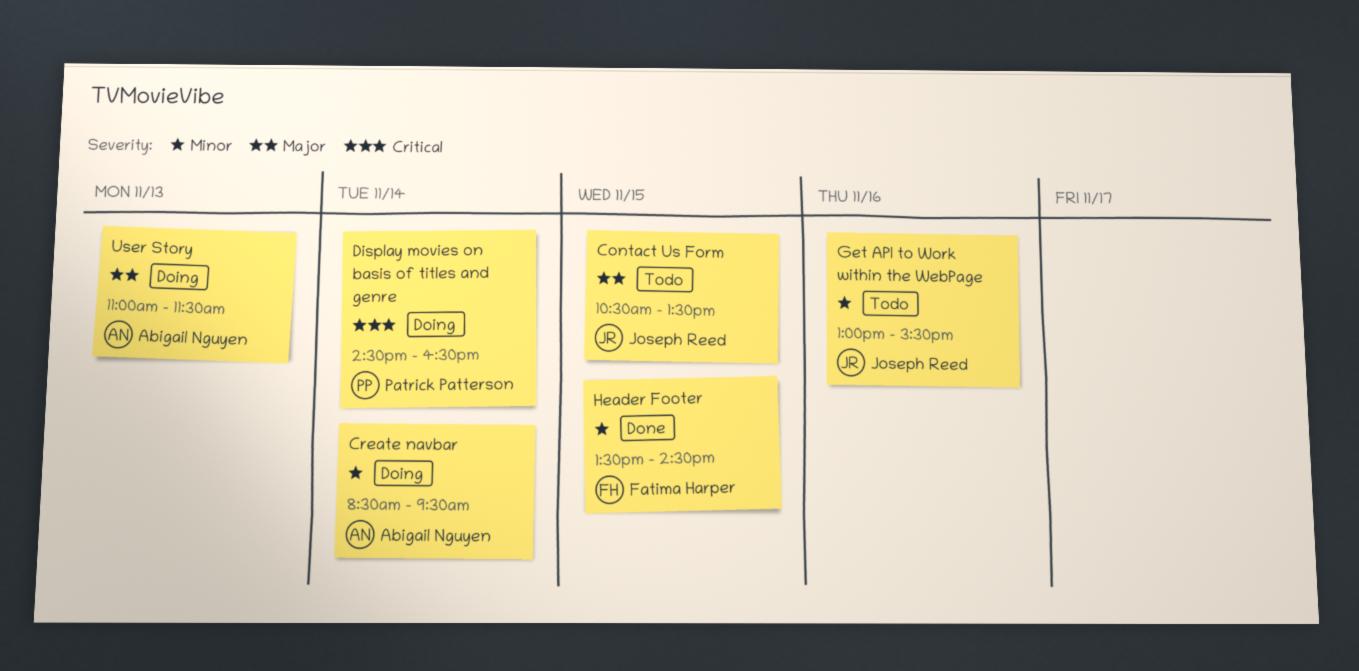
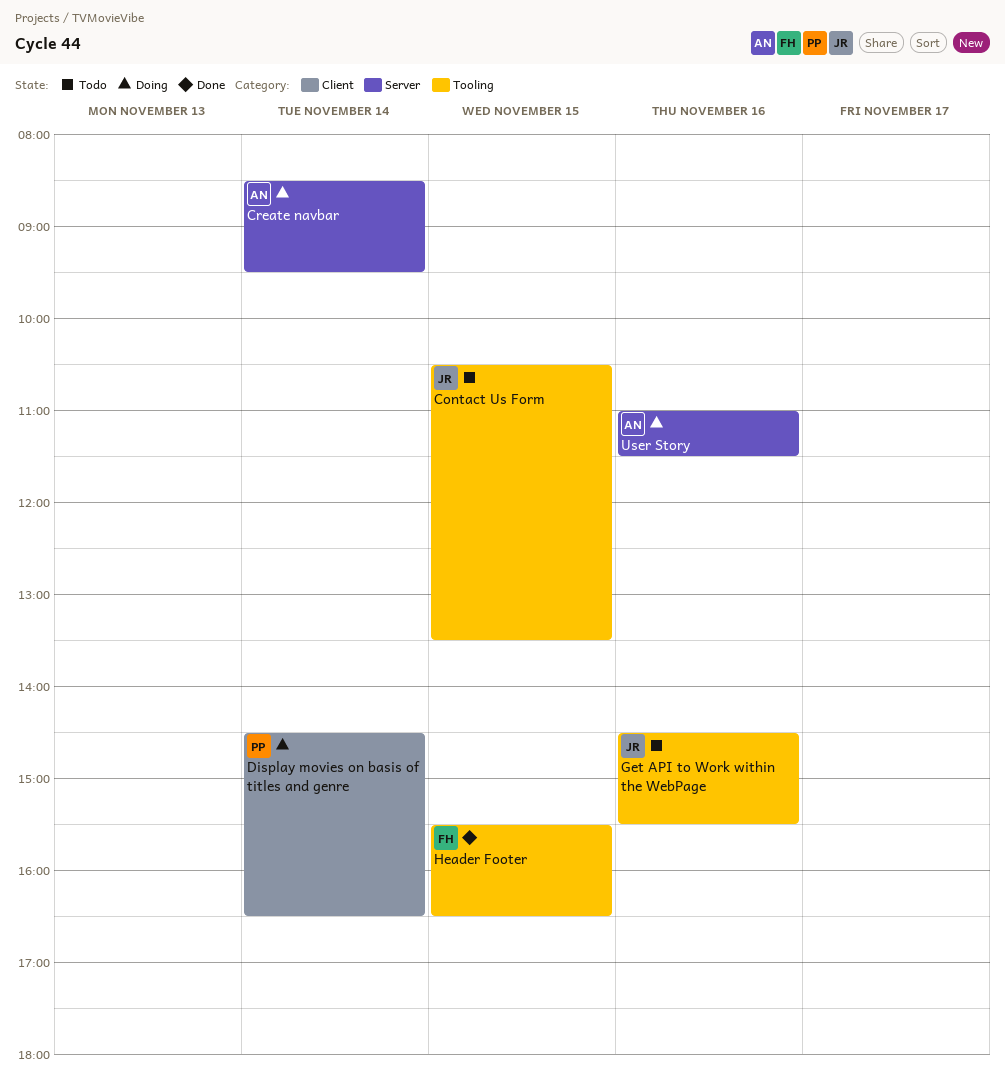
Get API to Work within the WebPage, begins: 13:00 -> 14:30
Header Footer, begins: 13:30 -> 15:30
Header Footer, ends: 14:30 -> 16:30
User Story, day: Nov 13 -> Nov 16

